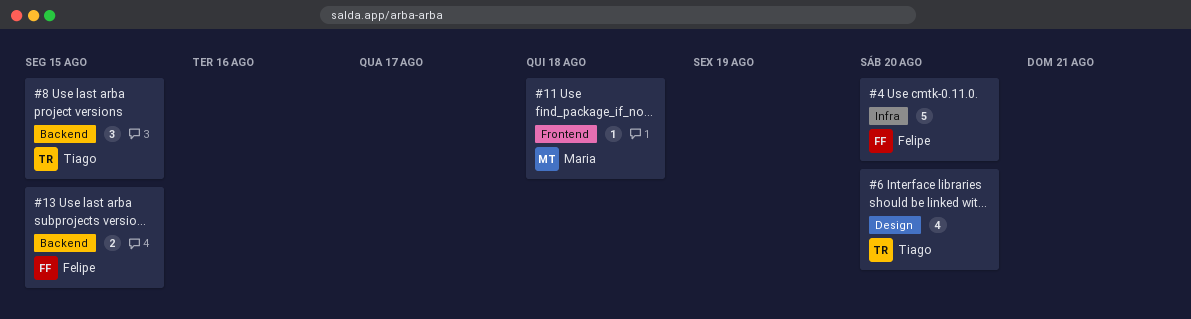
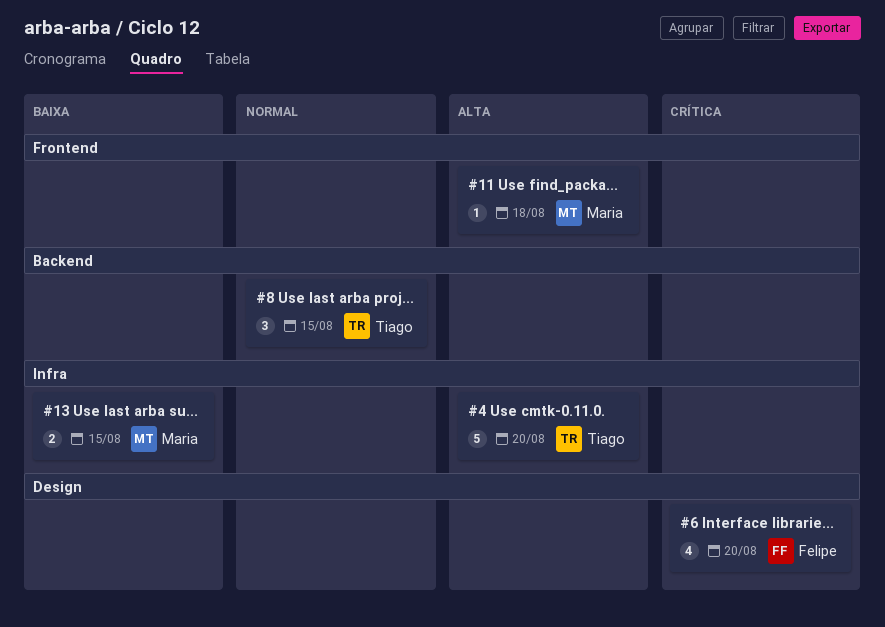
#4, owner: Felipe -> Tiago
#6, owner: Tiago -> Felipe
#13, owner: Felipe -> Maria
#13, label: Backend -> Infra

